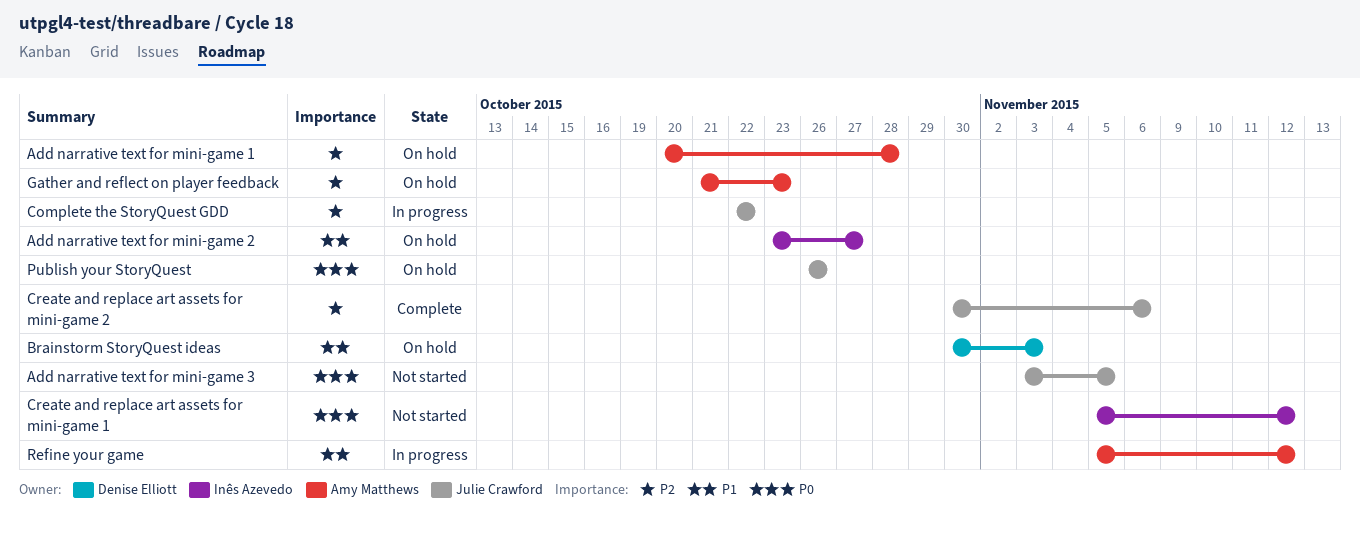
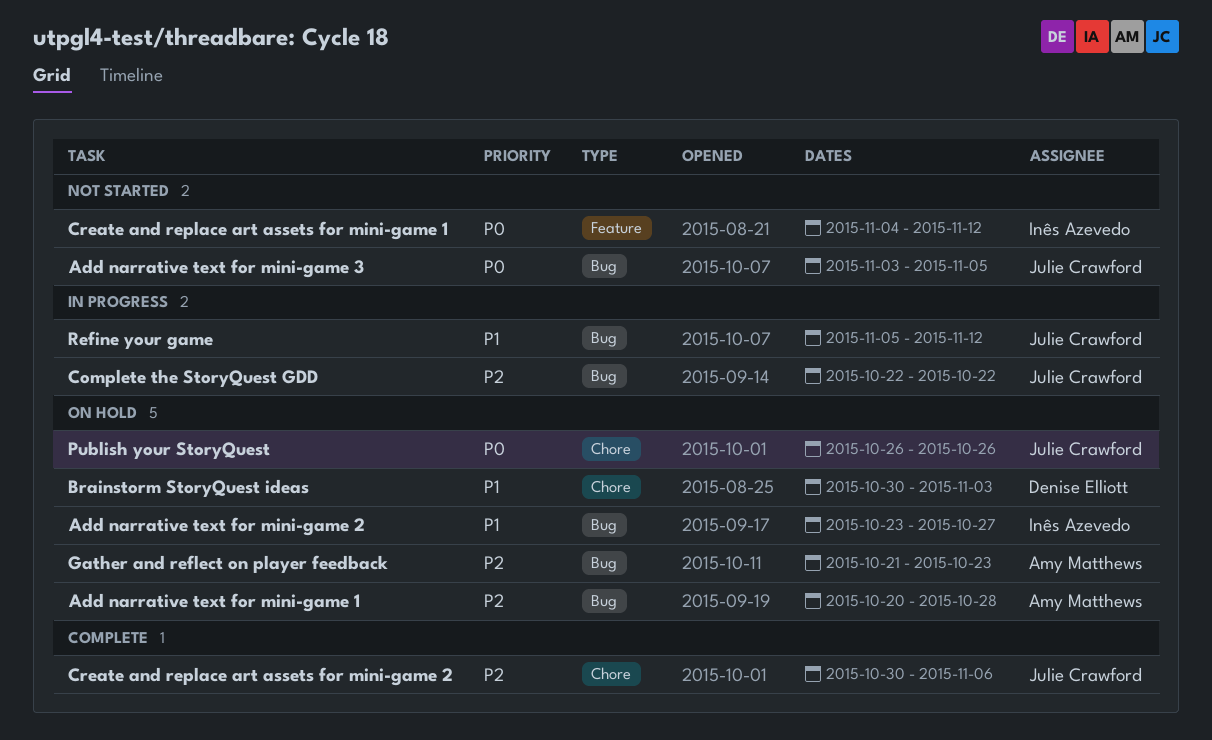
Create and replace art assets for mini-game 1, start: Nov 5 -> Nov 4
Refine your game, owner: Amy Matthews -> Julie Crawford

